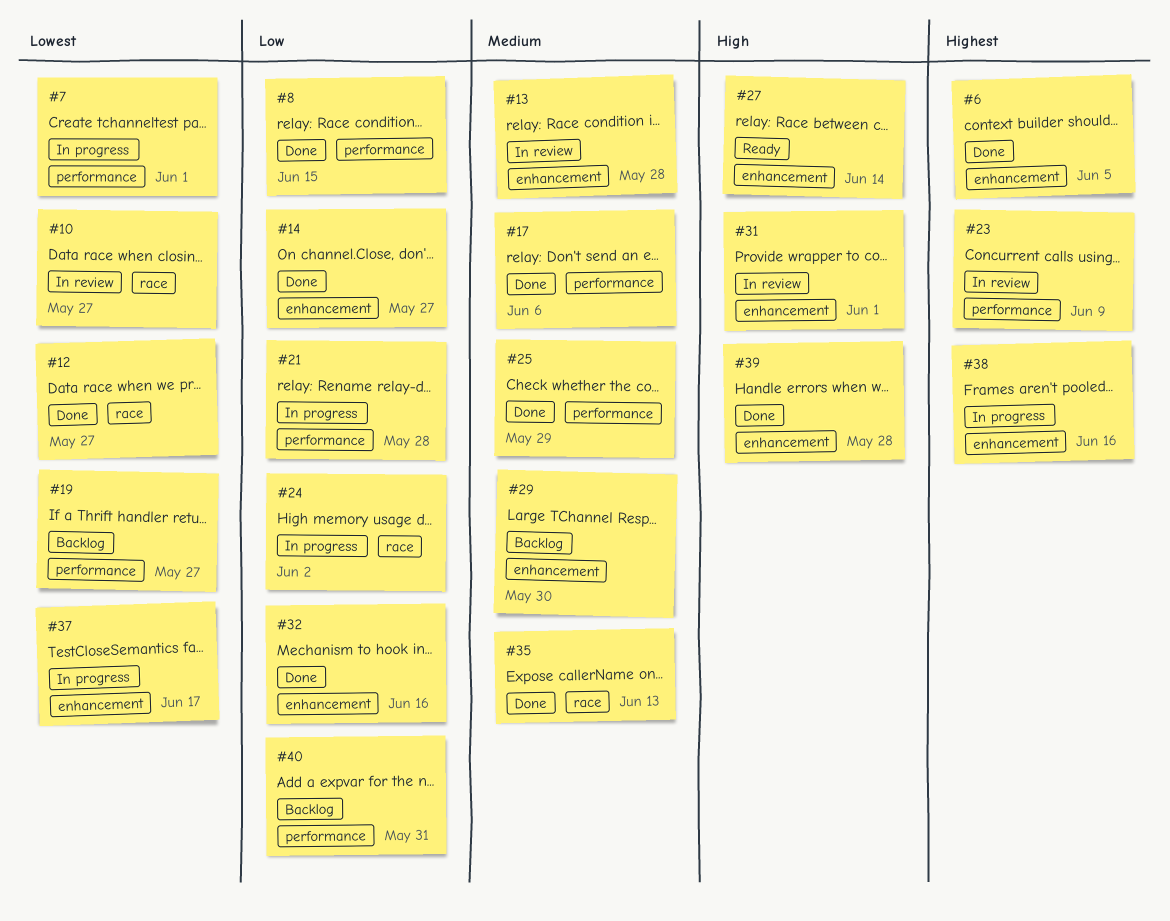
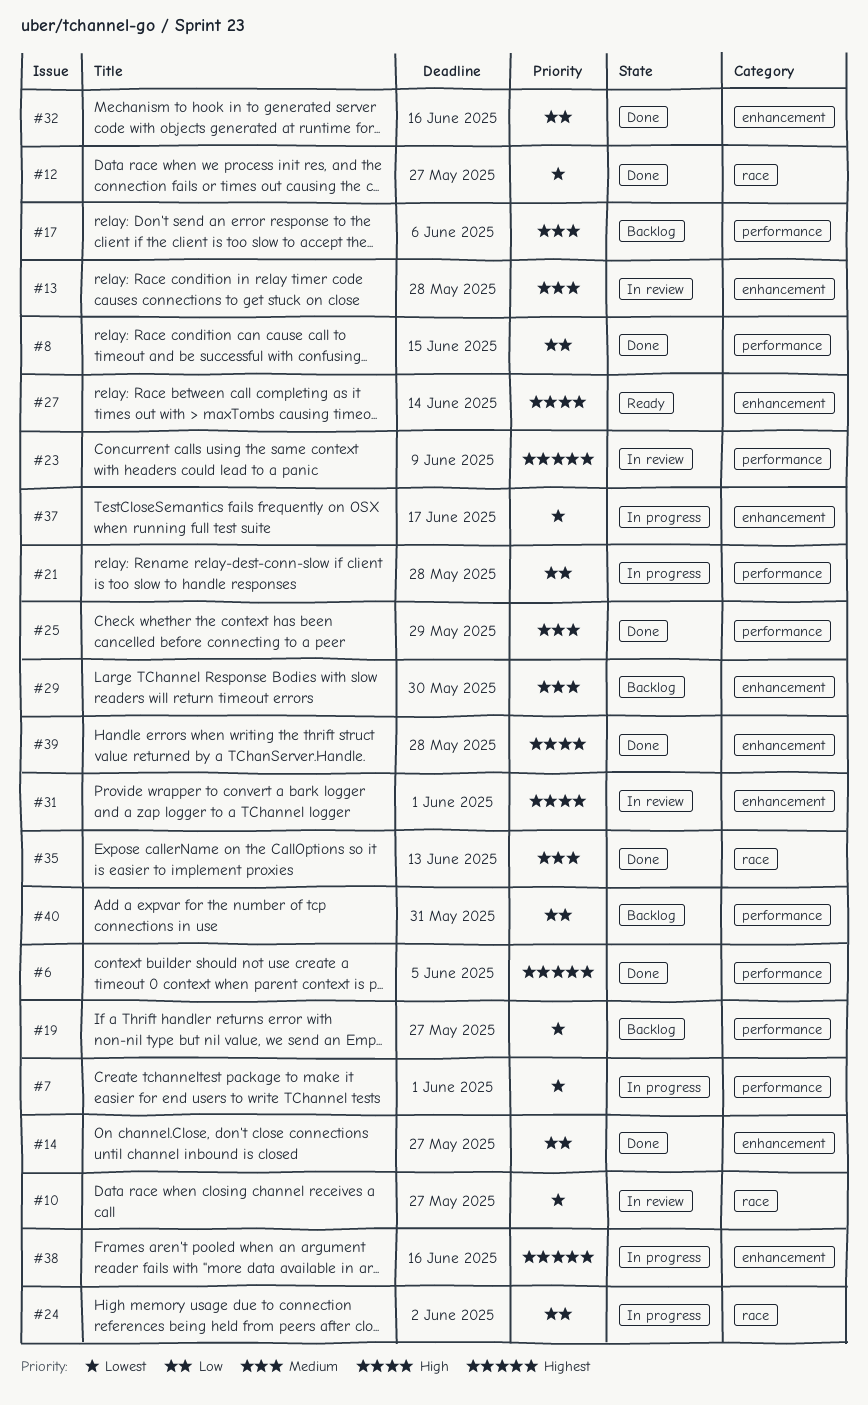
#6, label: enhancement -> performance
#17, status: Done -> Backlog

